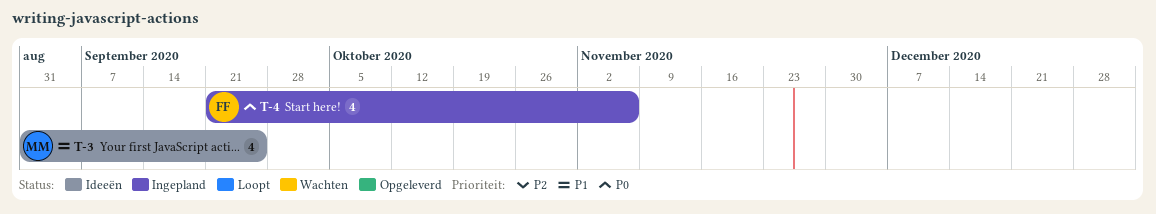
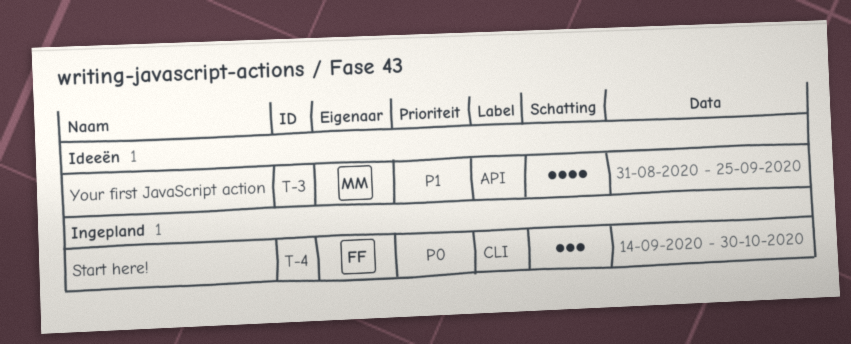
T-4, estimate: 4 -> 3
T-4, start: Sep 21 -> Sep 14
T-4, due: Nov 6 -> Oct 30

